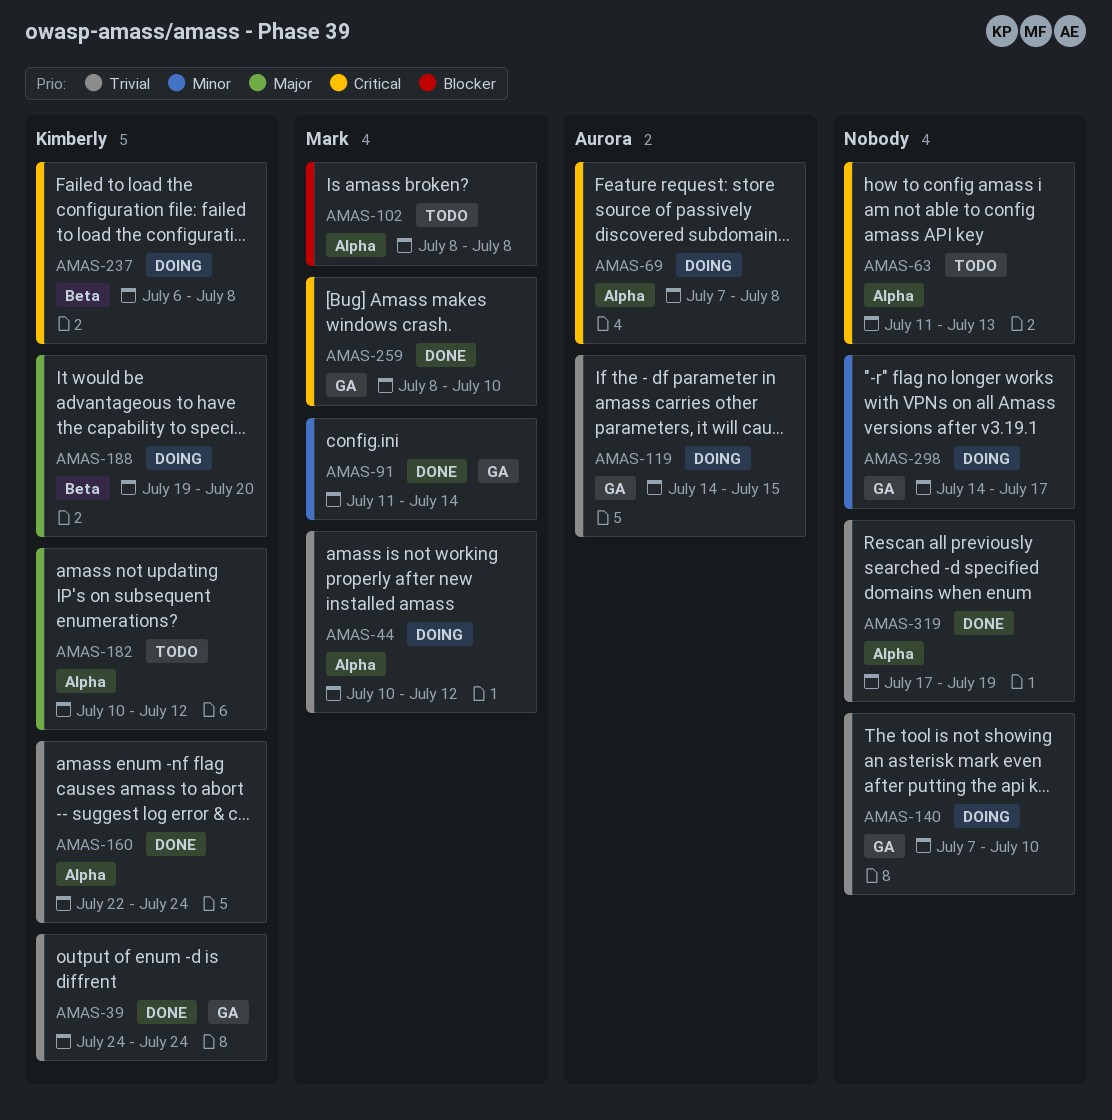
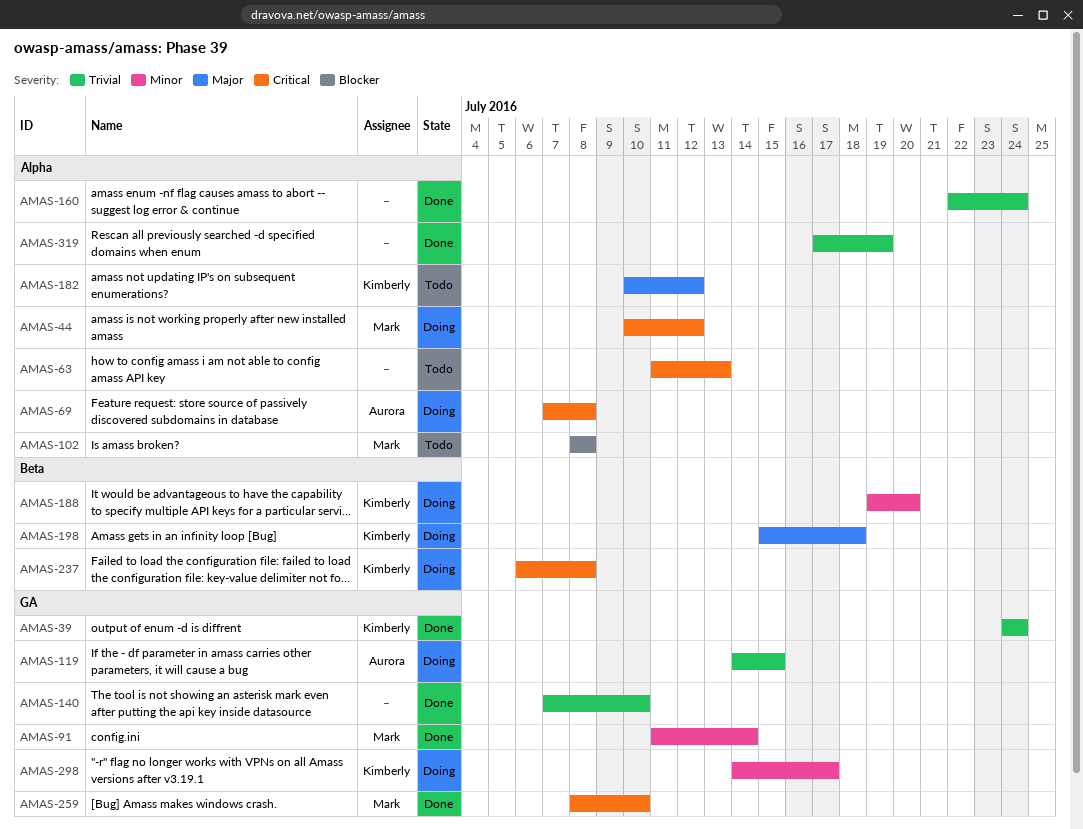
AMAS-44, priority: Trivial -> Critical
AMAS-140, status: Doing -> Done
AMAS-160, owner: Kimberly -> none
AMAS-188, priority: Major -> Minor
AMAS-198: none -> present
AMAS-298, owner: none -> Kimberly

